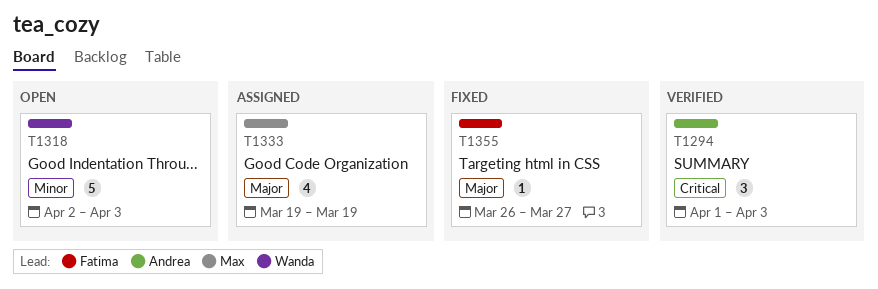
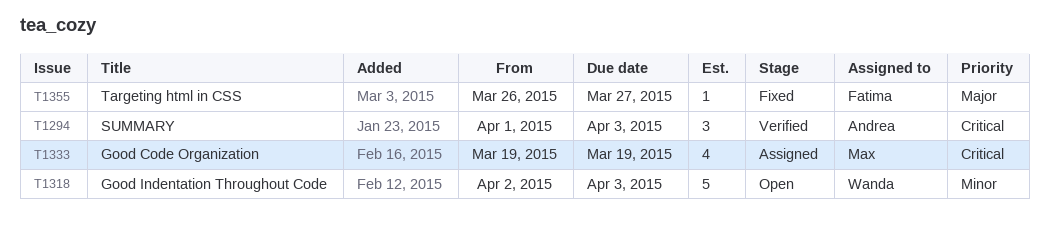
T1333, priority: Major -> Critical

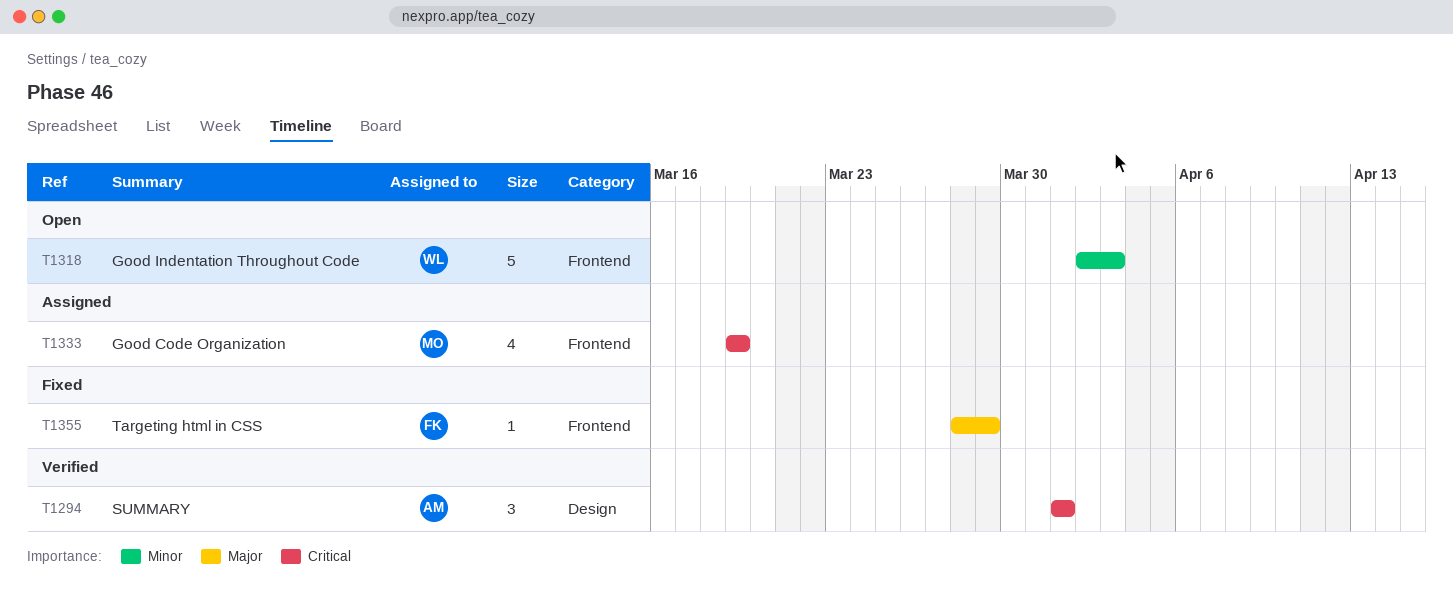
T1294, due: Apr 3 -> Apr 1
T1355, start: Mar 26 -> Mar 28
T1355, due: Mar 27 -> Mar 29

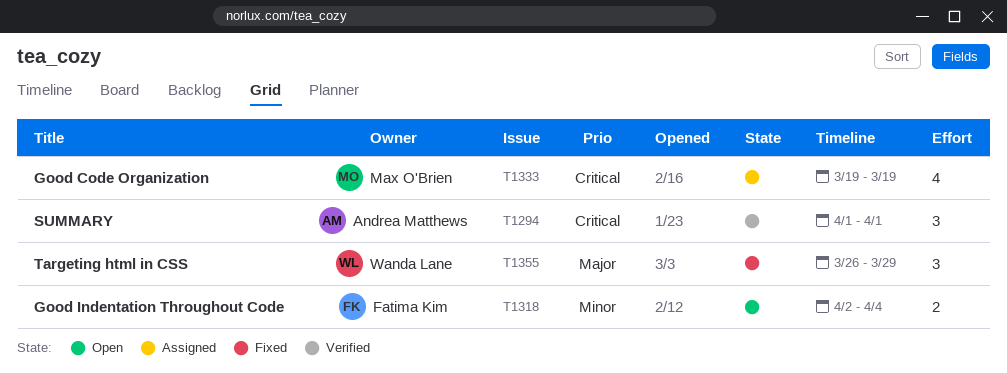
T1318, owner: Wanda Lane -> Fatima Kim
T1318, estimate: 5 -> 2
T1318, due: Apr 3 -> Apr 4
T1355, owner: Fatima Kim -> Wanda Lane
T1355, estimate: 1 -> 3
T1355, start: Mar 28 -> Mar 26

